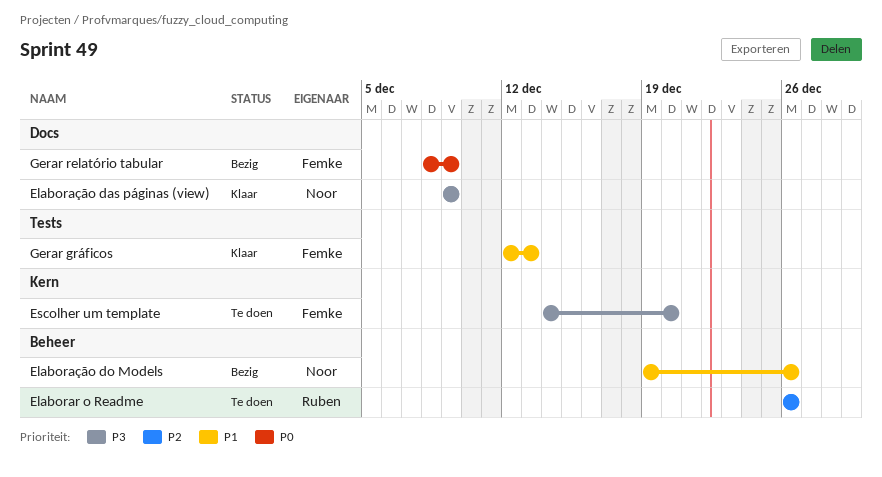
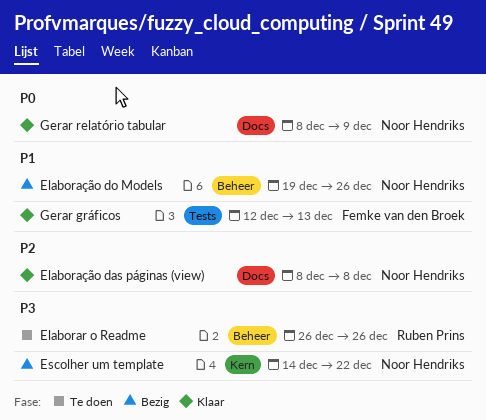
Elaborar o Readme, priority: P2 -> P3
Elaboração das páginas (view), priority: P3 -> P2
Elaboração das páginas (view), start: Dec 9 -> Dec 8
Elaboração das páginas (view), due: Dec 9 -> Dec 8
Escolher um template, status: Te doen -> Bezig
Escolher um template, owner: Femke van den Broek -> Noor Hendriks
Escolher um template, due: Dec 20 -> Dec 22
Gerar relatório tabular, status: Bezig -> Klaar
Gerar relatório tabular, owner: Femke van den Broek -> Noor Hendriks

